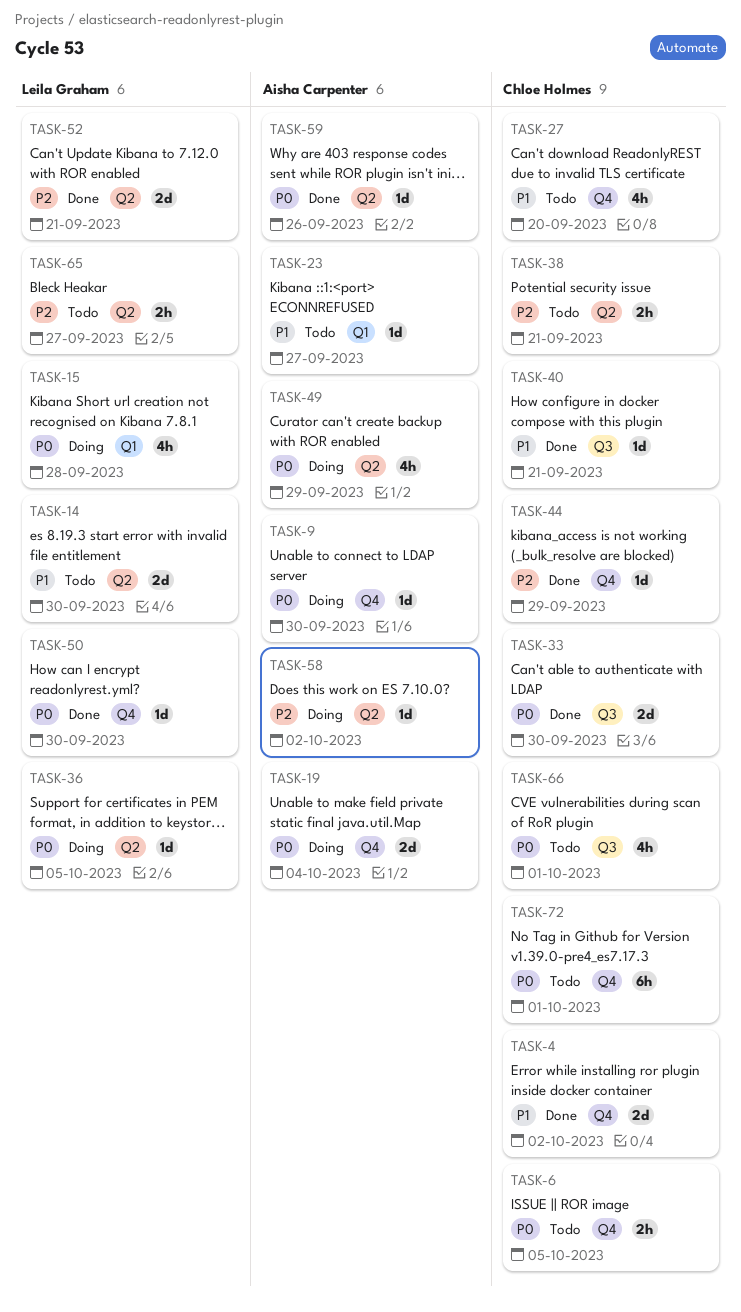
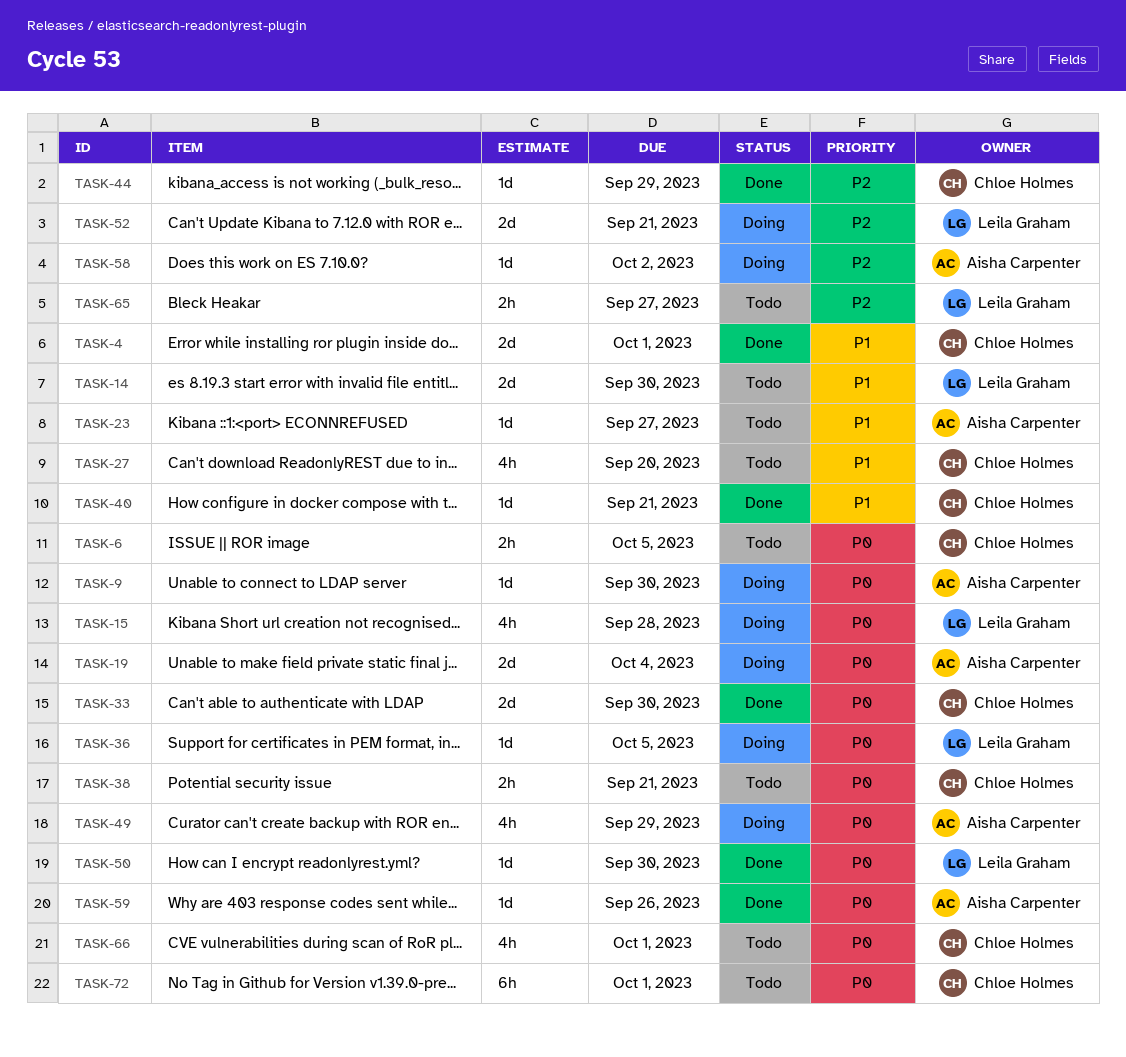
TASK-4, due: Oct 2 -> Oct 1
TASK-38, priority: P2 -> P0
TASK-52, status: Done -> Doing

